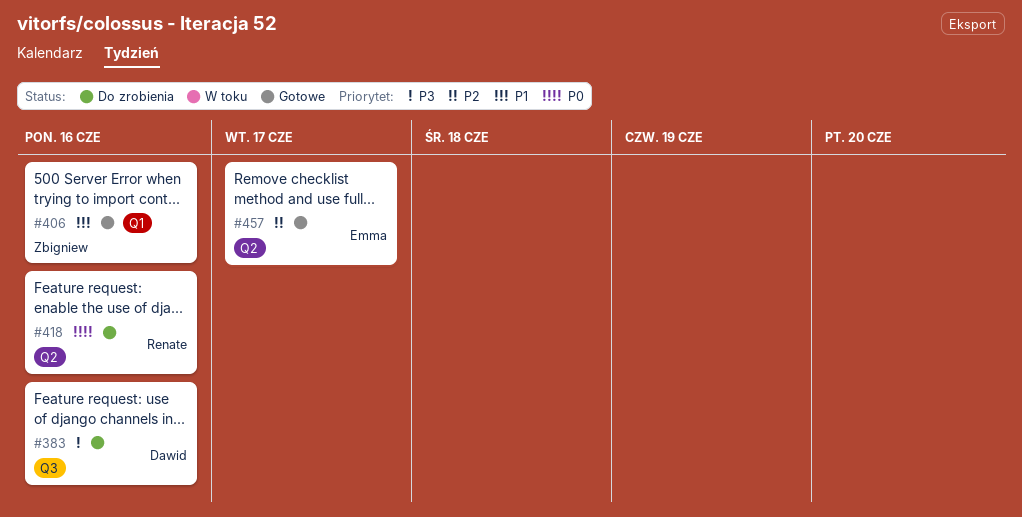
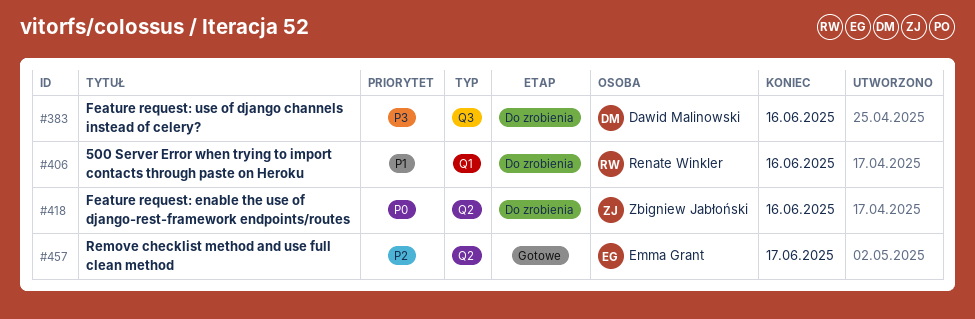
#406, status: Gotowe -> Do zrobienia
#406, owner: Zbigniew Jabłoński -> Renate Winkler
#418, owner: Renate Winkler -> Zbigniew Jabłoński

